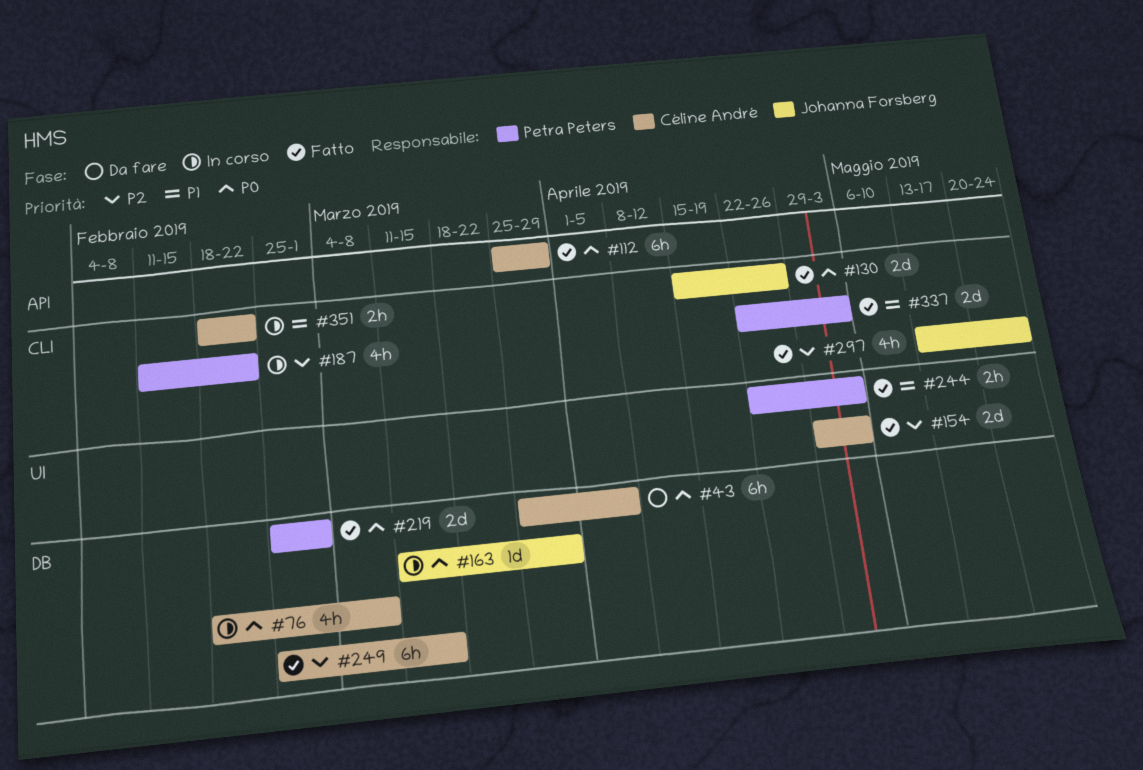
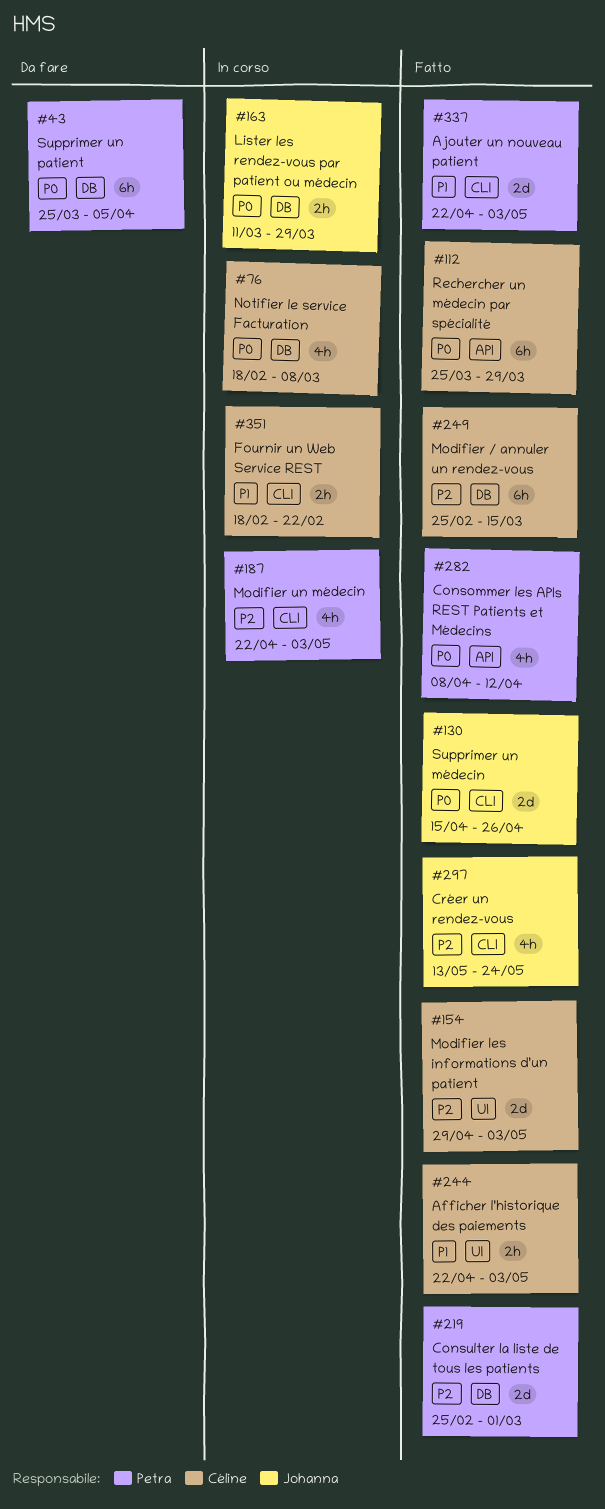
#43, owner: Céline André -> Petra Peters
#163, estimate: 1d -> 2h
#187, start: Feb 11 -> Apr 22
#187, due: Feb 22 -> May 3
#219, priority: P0 -> P2
#244, owner: Petra Peters -> Céline André
#282: none -> present

